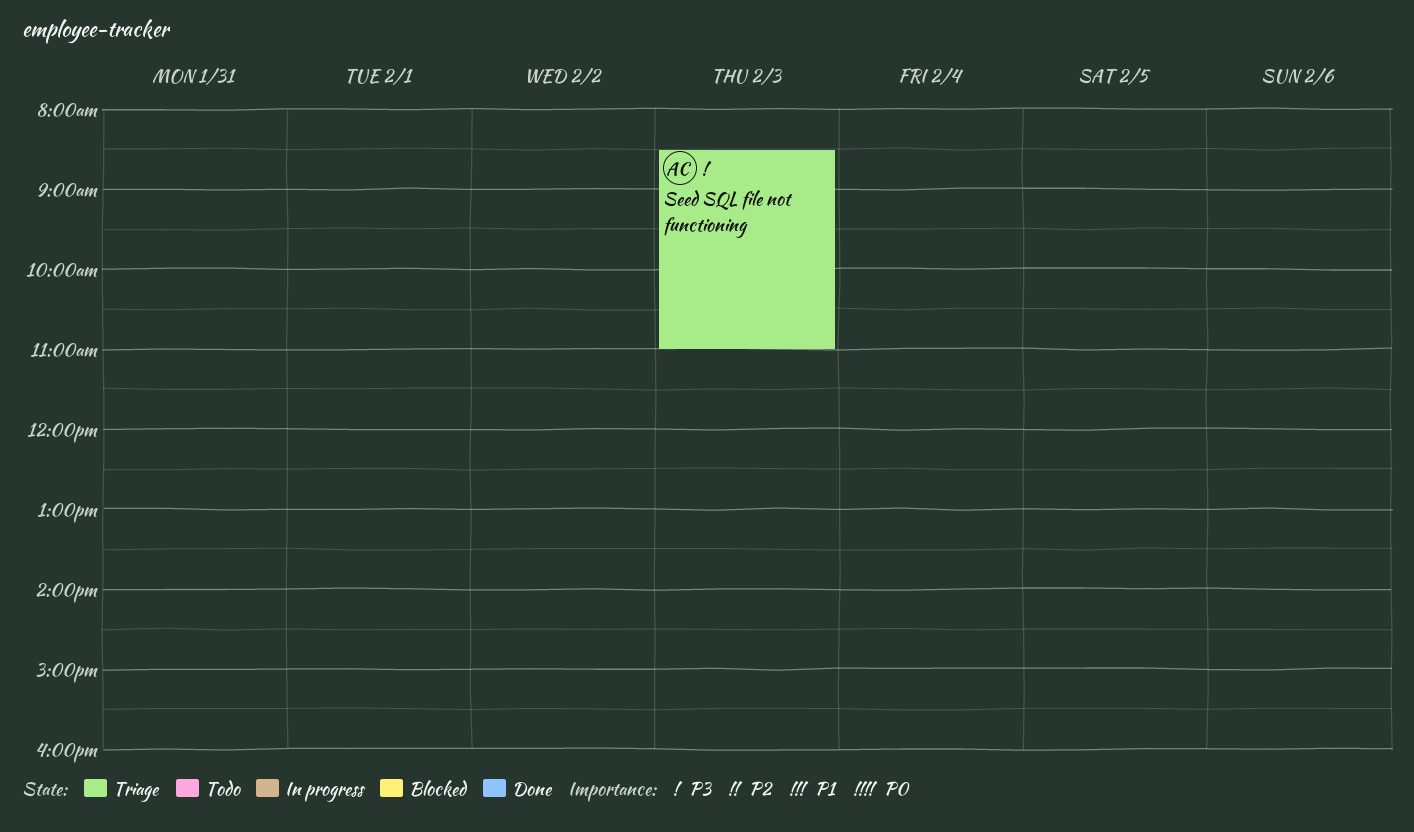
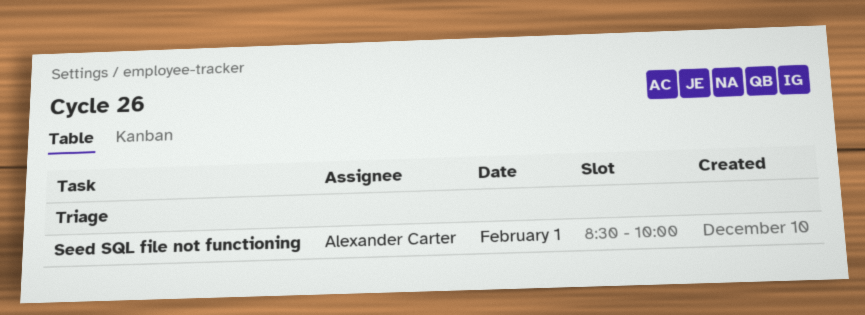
Seed SQL file not functioning, day: Feb 3 -> Feb 1
Seed SQL file not functioning, ends: 11:00 -> 10:00

